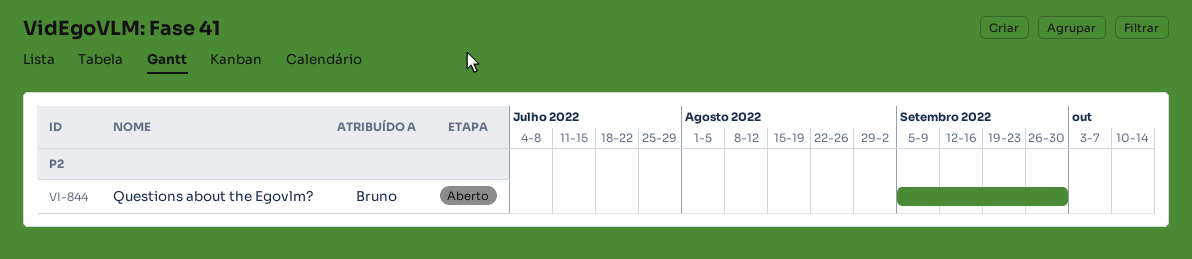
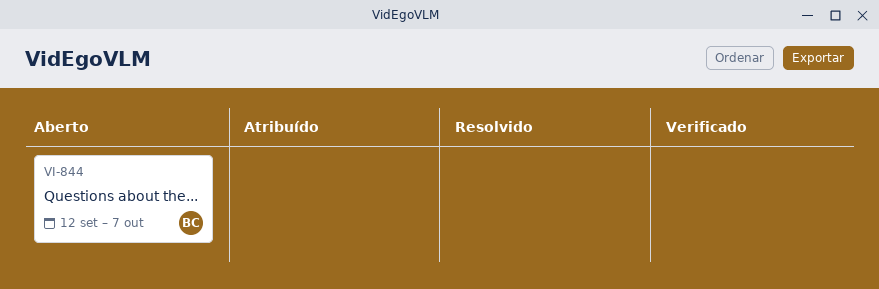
VI-844, start: Sep 5 -> Sep 12
VI-844, due: Sep 30 -> Oct 7

